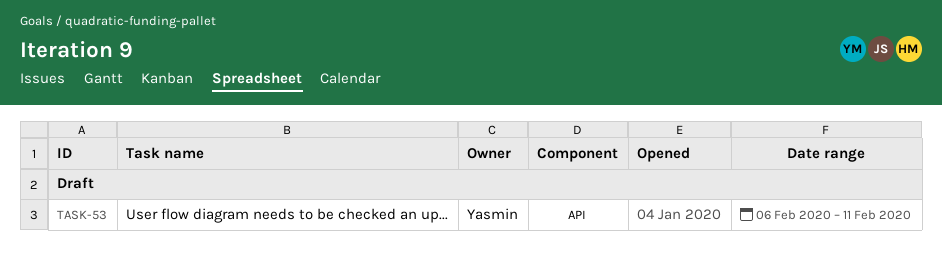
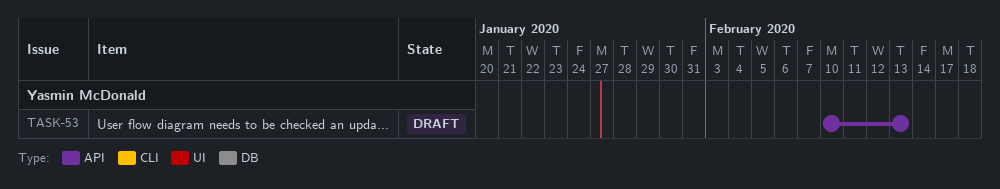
TASK-53, start: Feb 6 -> Feb 10
TASK-53, due: Feb 11 -> Feb 13

